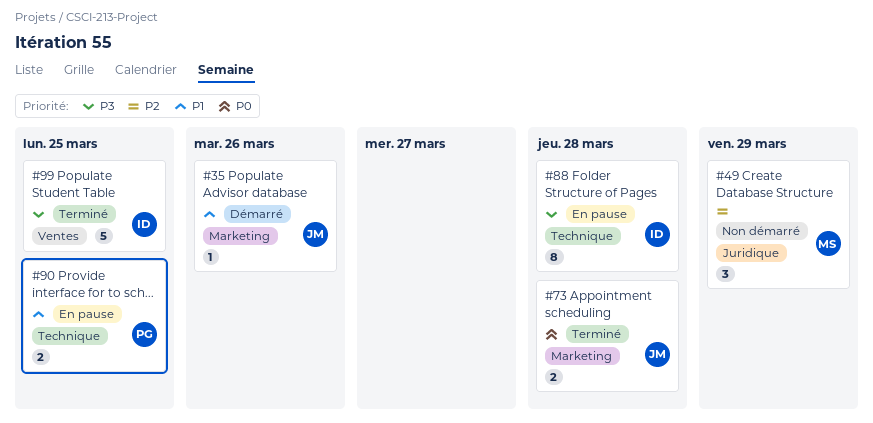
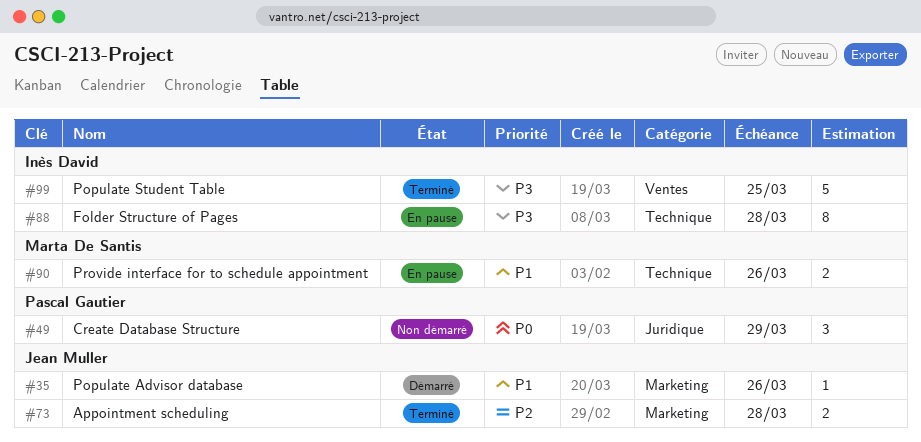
#49, owner: Marta De Santis -> Pascal Gautier
#49, priority: P2 -> P0
#73, priority: P0 -> P2
#90, owner: Pascal Gautier -> Marta De Santis
#90, due: Mar 25 -> Mar 26

